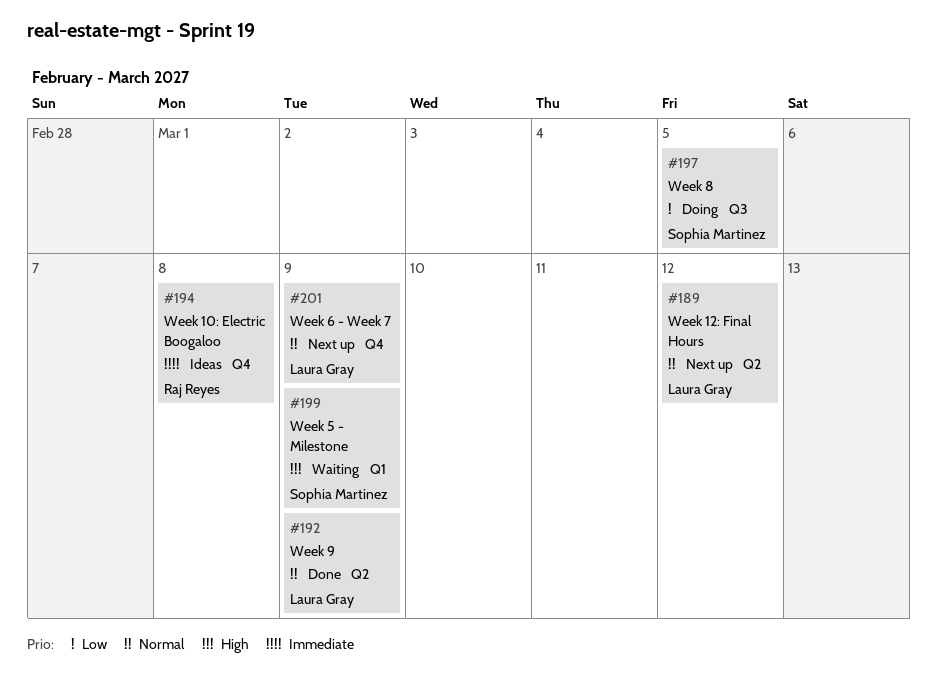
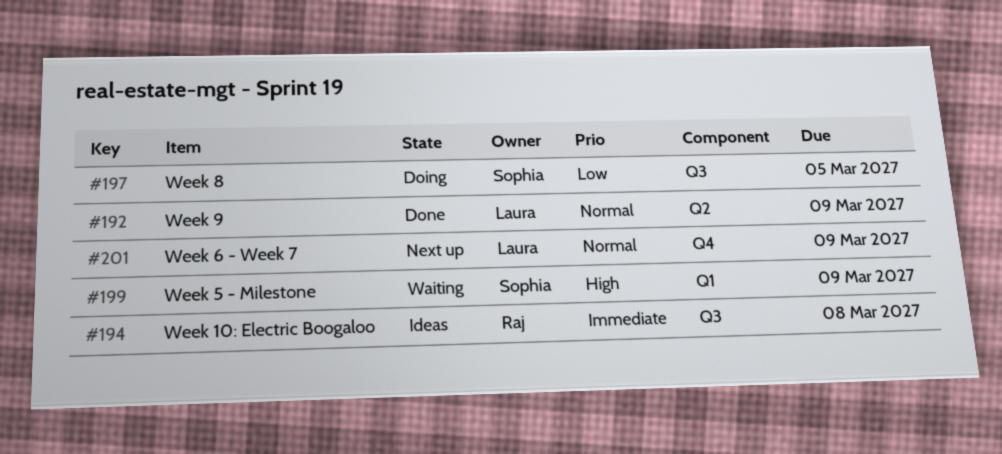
#189: present -> none
#194, label: Q4 -> Q3

